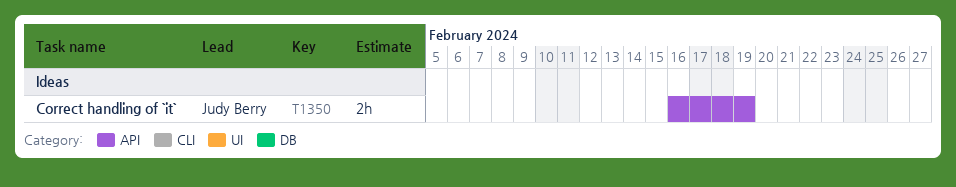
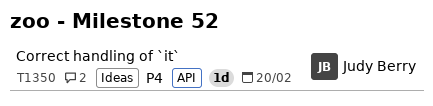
T1350, estimate: 2h -> 1d
T1350, due: Feb 19 -> Feb 20

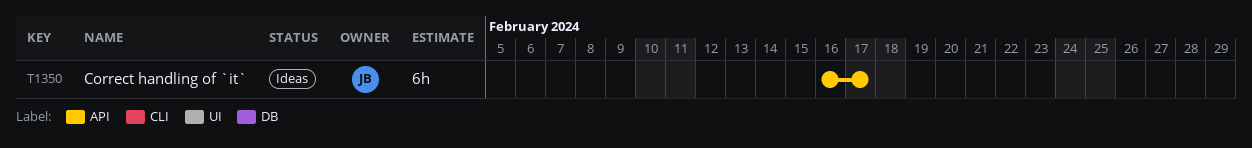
T1350, estimate: 1d -> 6h
T1350, due: Feb 20 -> Feb 17

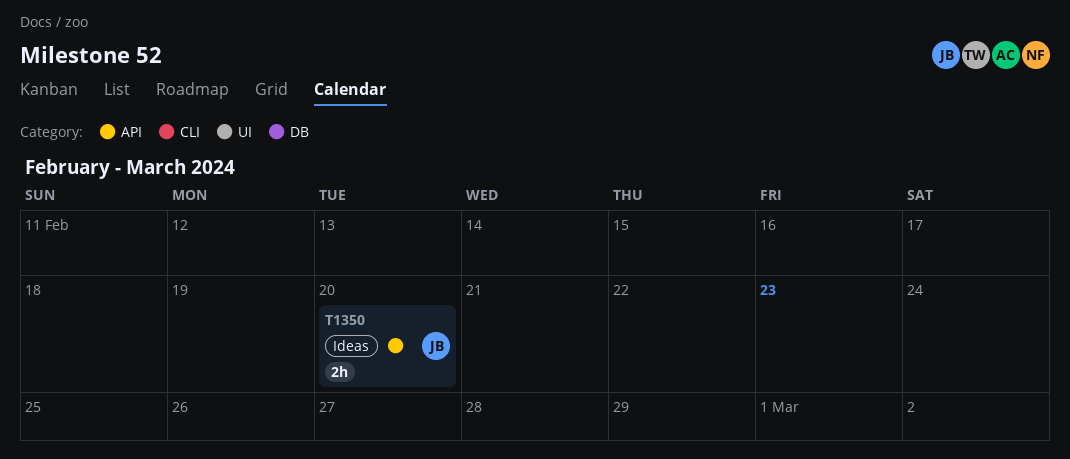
T1350, estimate: 6h -> 2h
T1350, due: Feb 17 -> Feb 20

